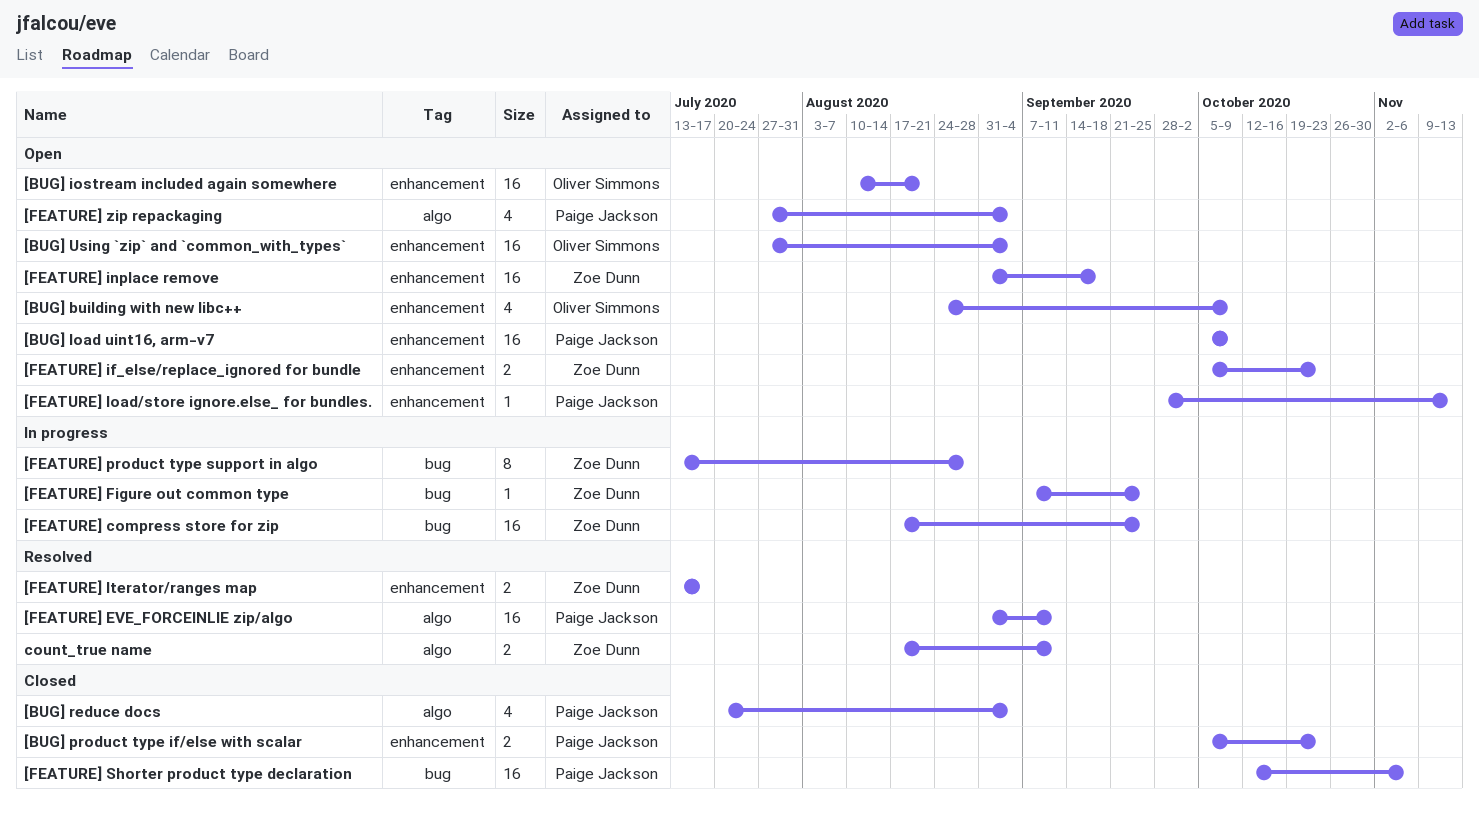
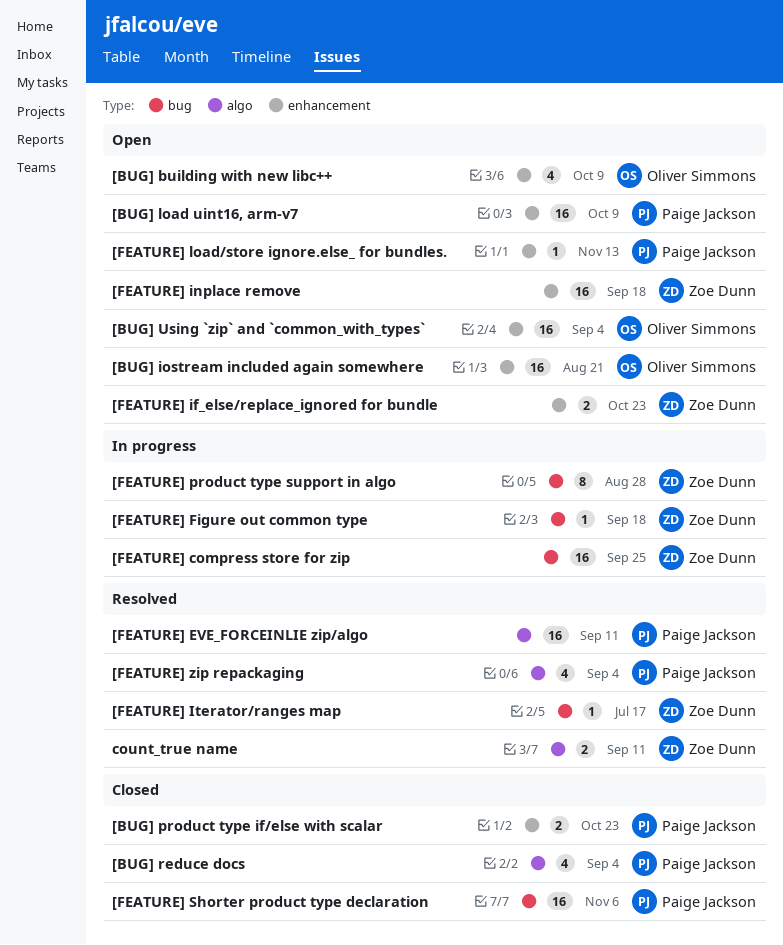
[FEATURE] Figure out common type, due: Sep 25 -> Sep 18
[FEATURE] Iterator/ranges map, label: enhancement -> bug
[FEATURE] Iterator/ranges map, estimate: 2 -> 1
[FEATURE] zip repackaging, status: Open -> Resolved

